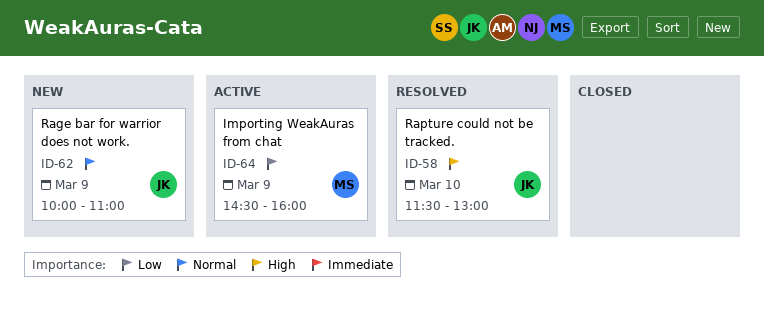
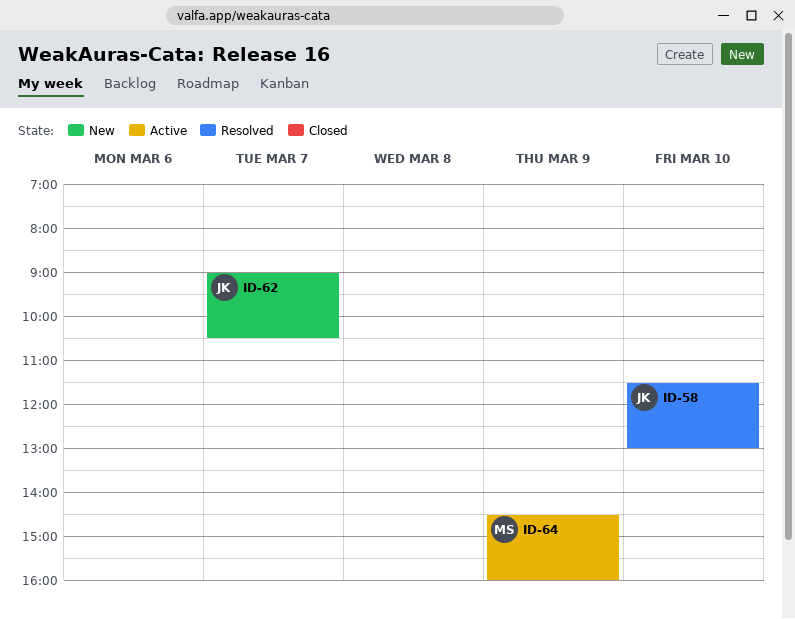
ID-62, day: Mar 9 -> Mar 7
ID-62, begins: 10:00 -> 09:00
ID-62, ends: 11:00 -> 10:30

